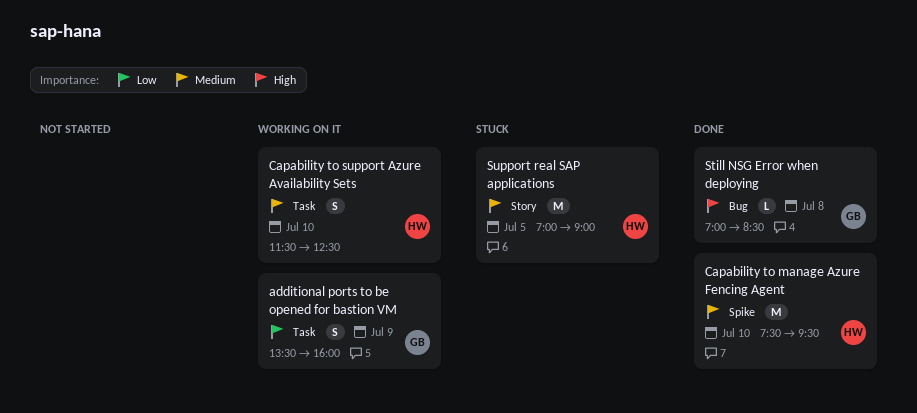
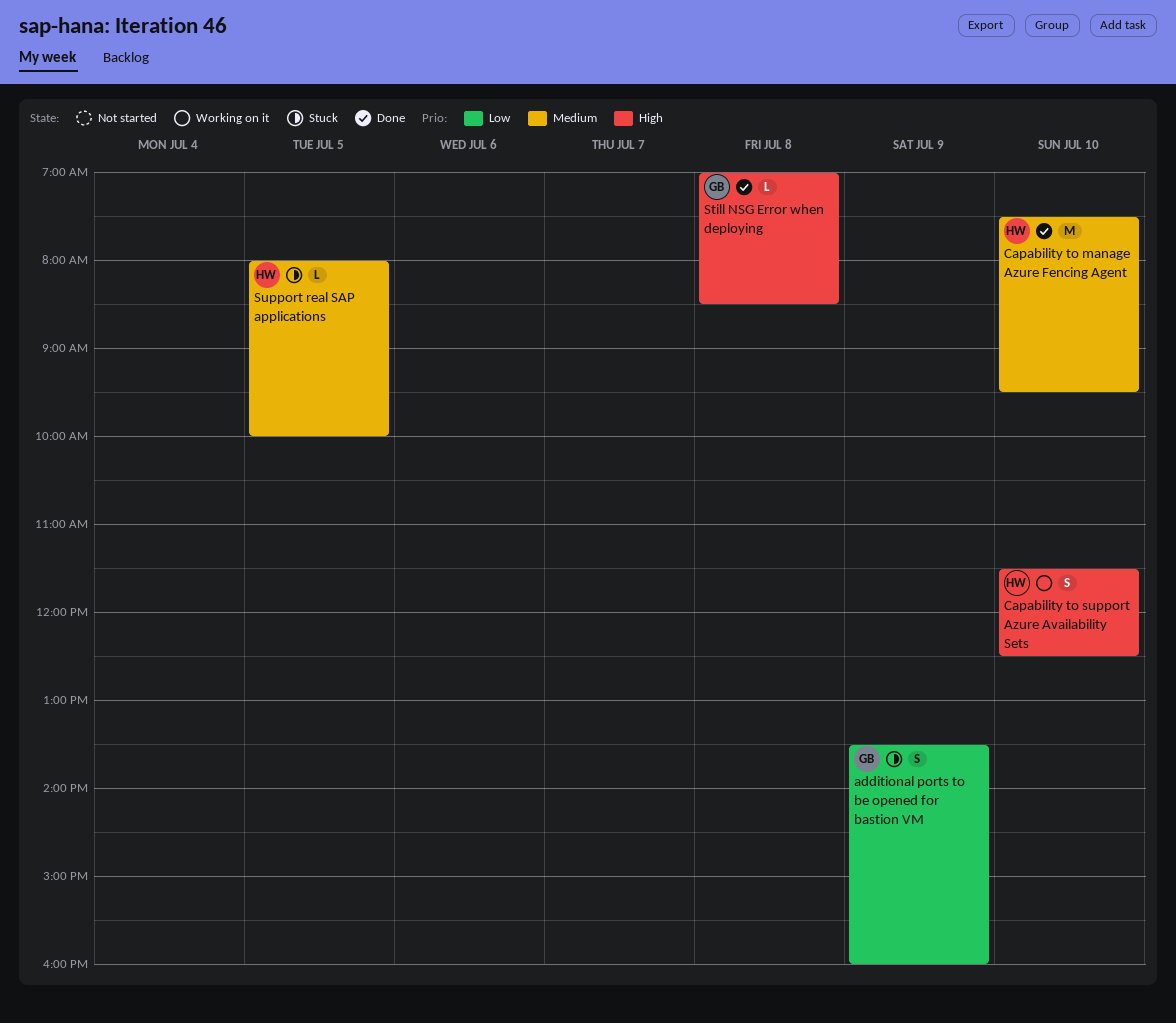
additional ports to be opened for bastion VM, status: Working on it -> Stuck
Capability to support Azure Availability Sets, priority: Medium -> High
Support real SAP applications, estimate: M -> L
Support real SAP applications, begins: 07:00 -> 08:00
Support real SAP applications, ends: 09:00 -> 10:00

